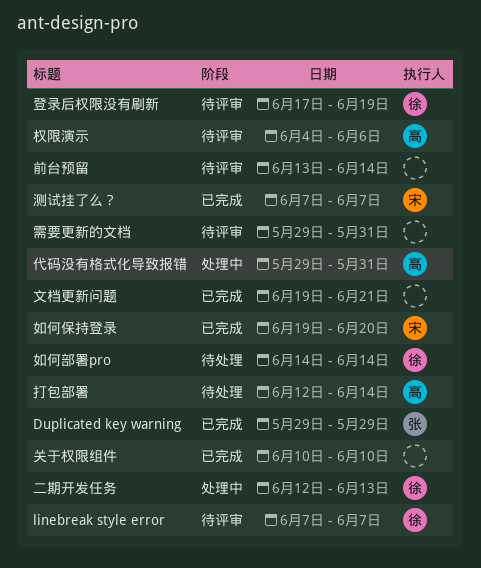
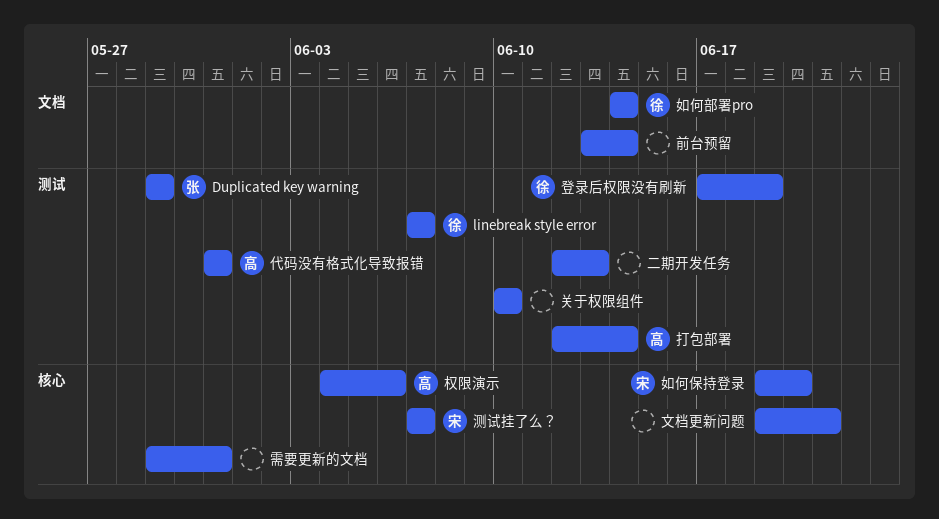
二期开发任务, owner: 徐 -> none
代码没有格式化导致报错, start: May 29 -> May 31

